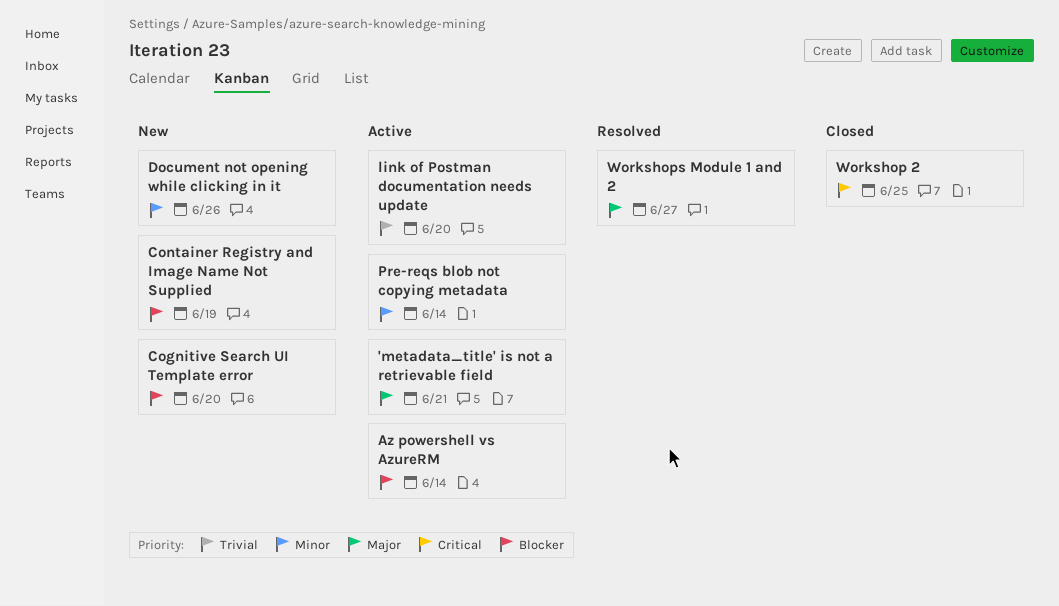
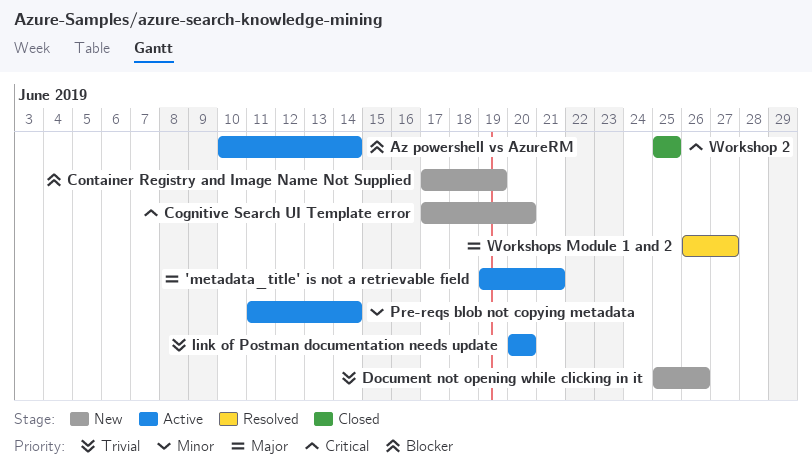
Cognitive Search UI Template error, priority: Blocker -> Critical
Document not opening while clicking in it, priority: Minor -> Trivial

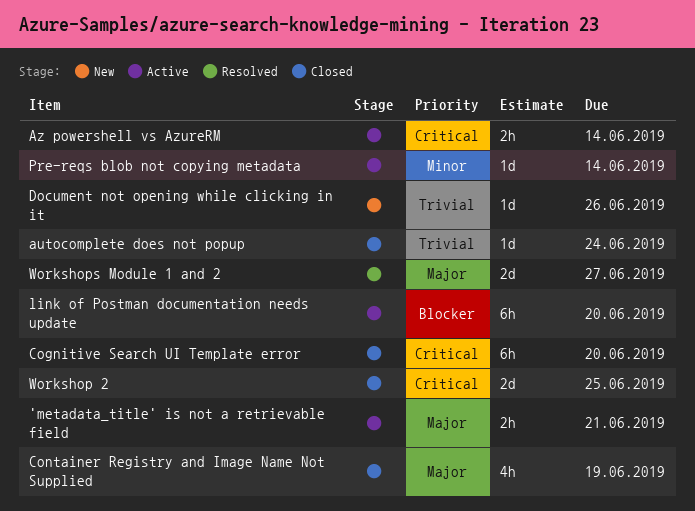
autocomplete does not popup: none -> present
Az powershell vs AzureRM, priority: Blocker -> Critical
Cognitive Search UI Template error, status: New -> Closed
Container Registry and Image Name Not Supplied, status: New -> Closed
Container Registry and Image Name Not Supplied, priority: Blocker -> Major
link of Postman documentation needs update, priority: Trivial -> Blocker

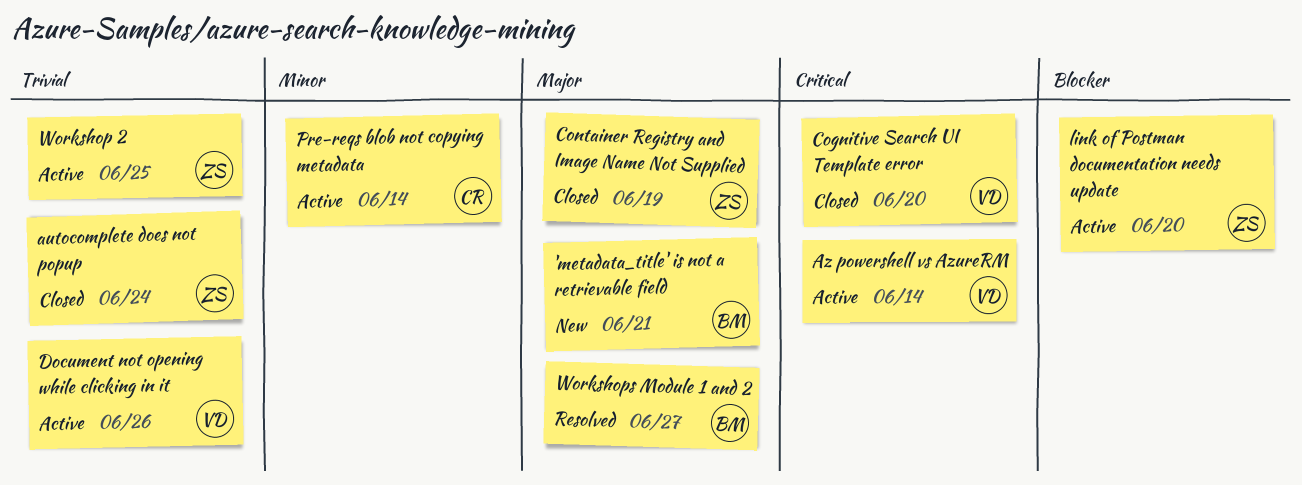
'metadata_title' is not a retrievable field, status: Active -> New
Document not opening while clicking in it, status: New -> Active
Workshop 2, status: Closed -> Active
Workshop 2, priority: Critical -> Trivial

